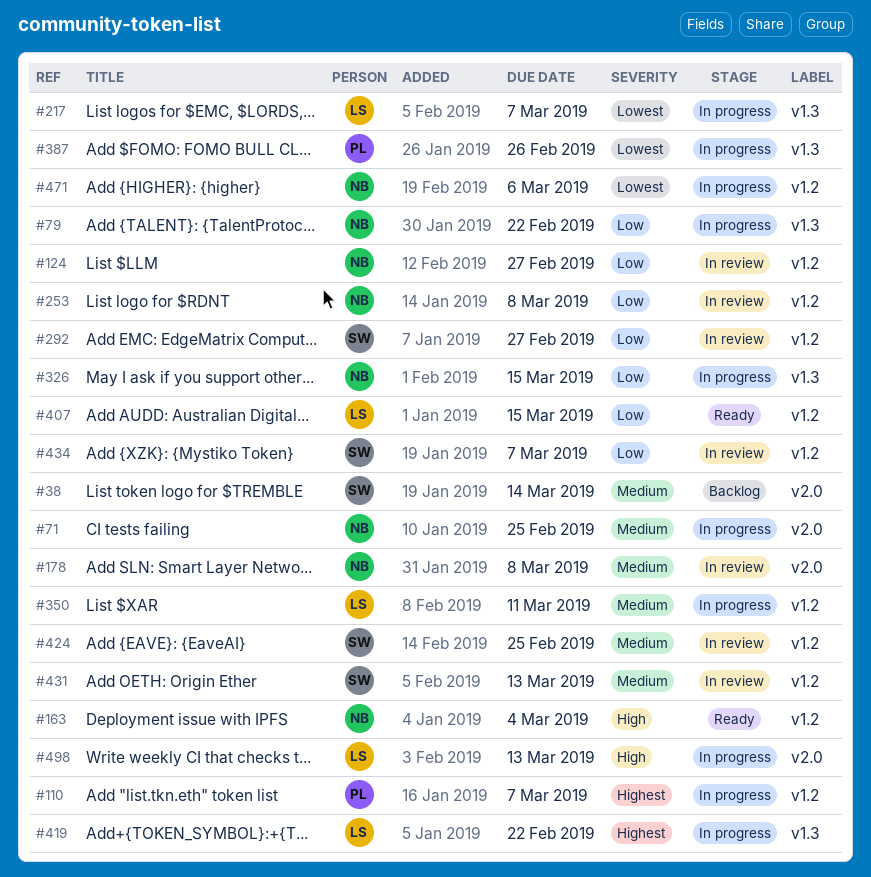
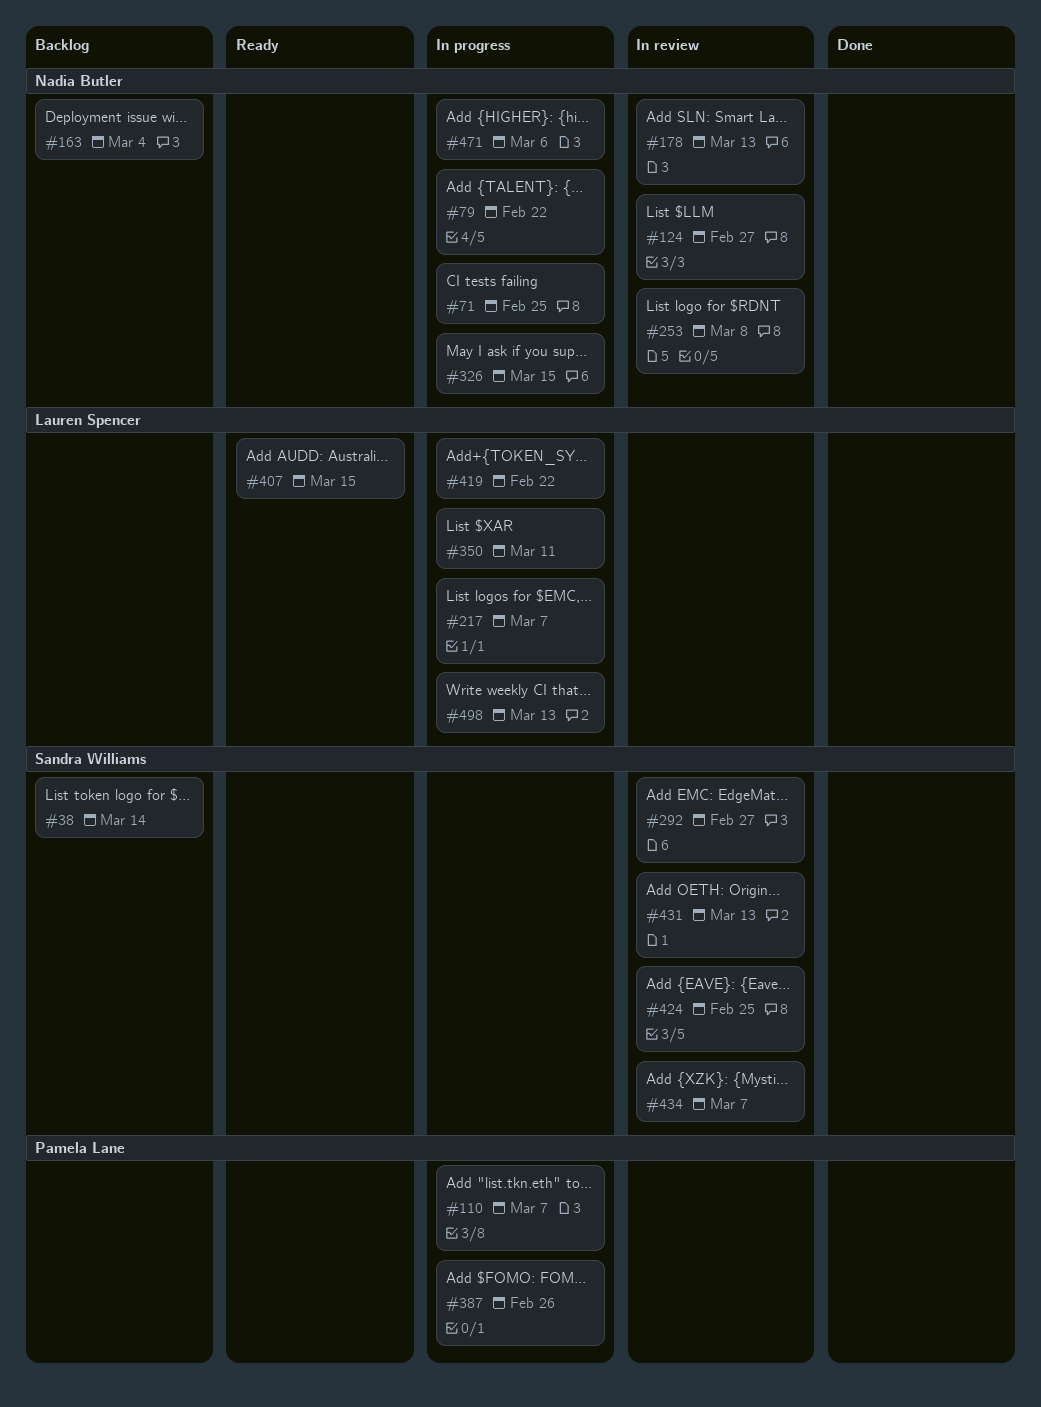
#163, status: Ready -> Backlog
#178, due: Mar 8 -> Mar 13

